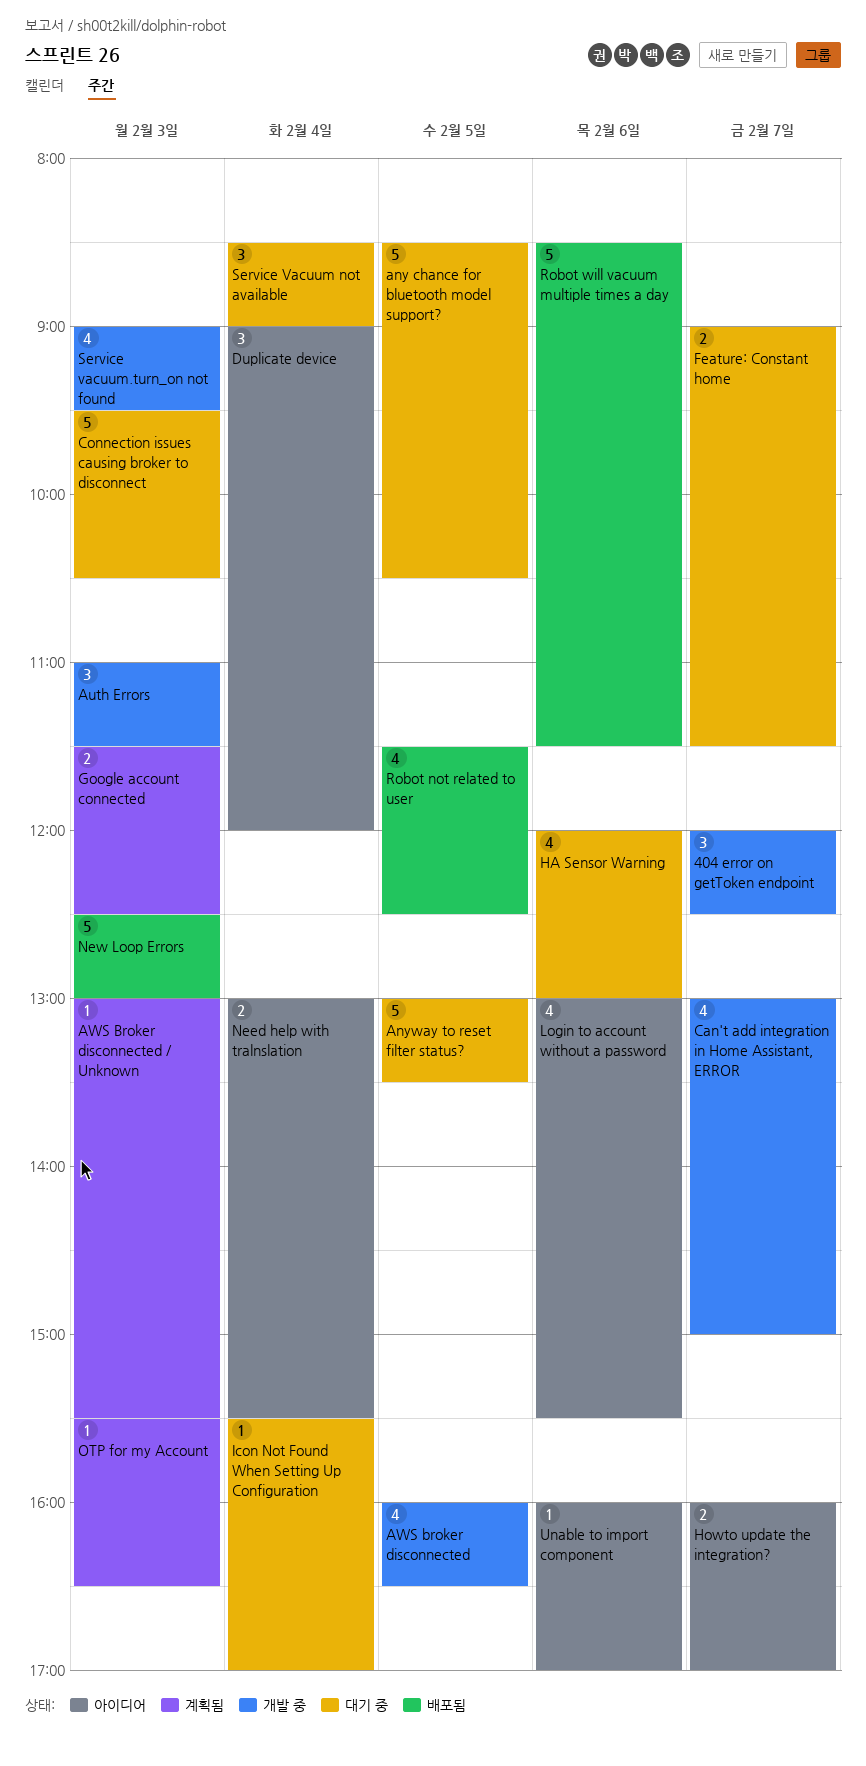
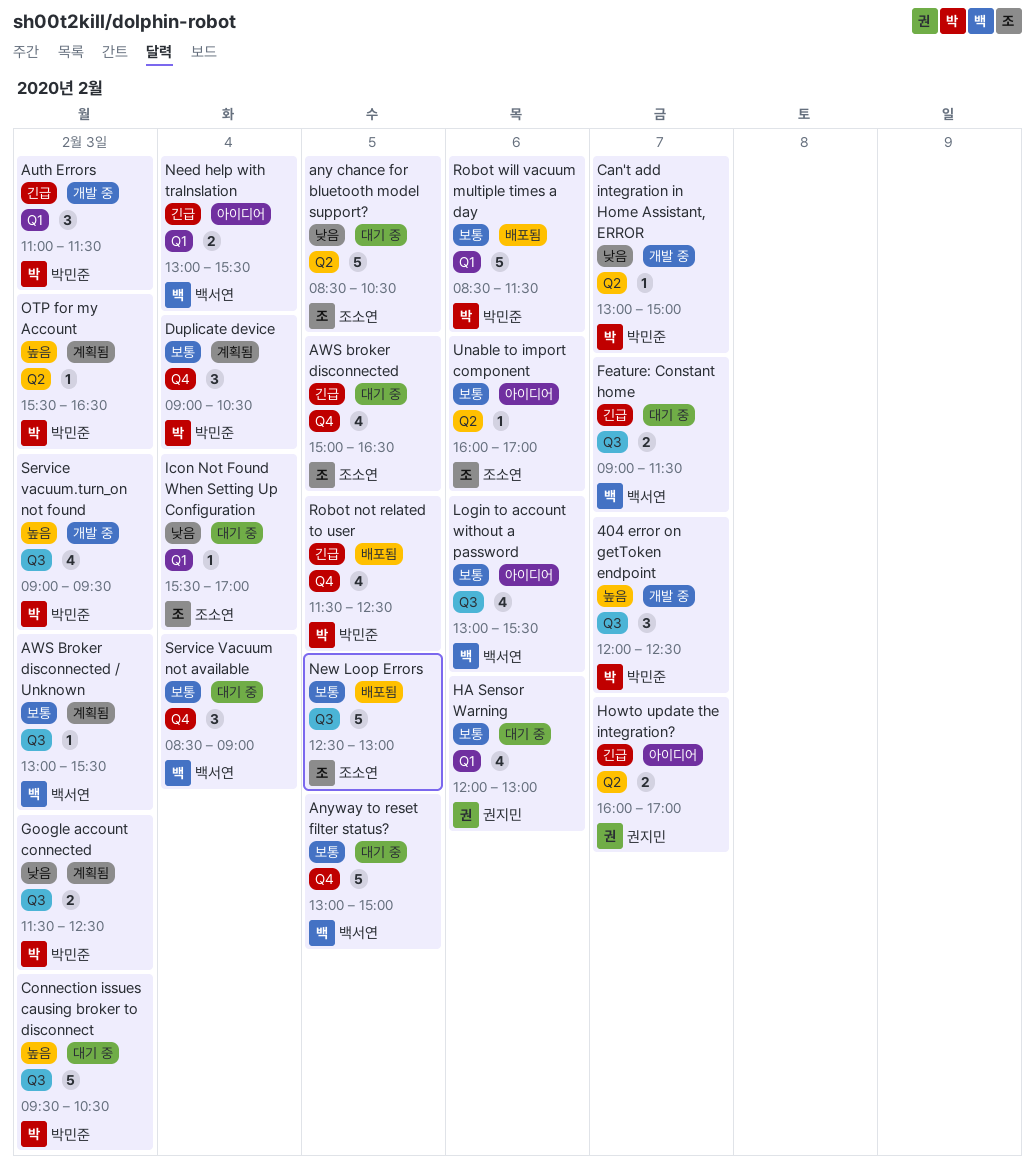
Anyway to reset filter status?, ends: 13:30 -> 15:00
AWS broker disconnected, status: 개발 중 -> 대기 중
AWS broker disconnected, begins: 16:00 -> 15:00
Can't add integration in Home Assistant, ERROR, estimate: 4 -> 1
Duplicate device, status: 아이디어 -> 계획됨
Duplicate device, ends: 12:00 -> 10:30
New Loop Errors, day: Feb 3 -> Feb 5

